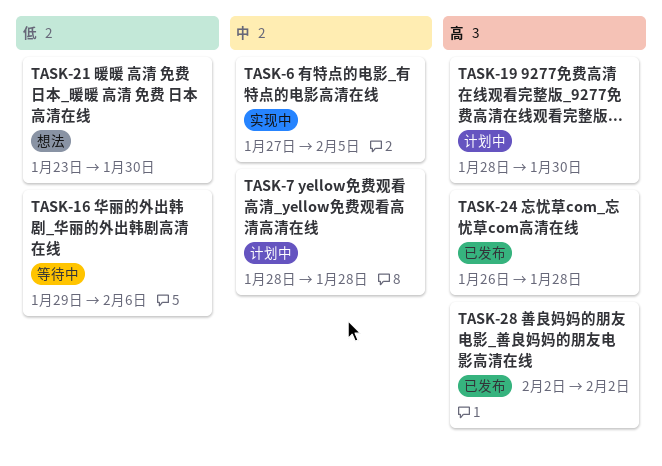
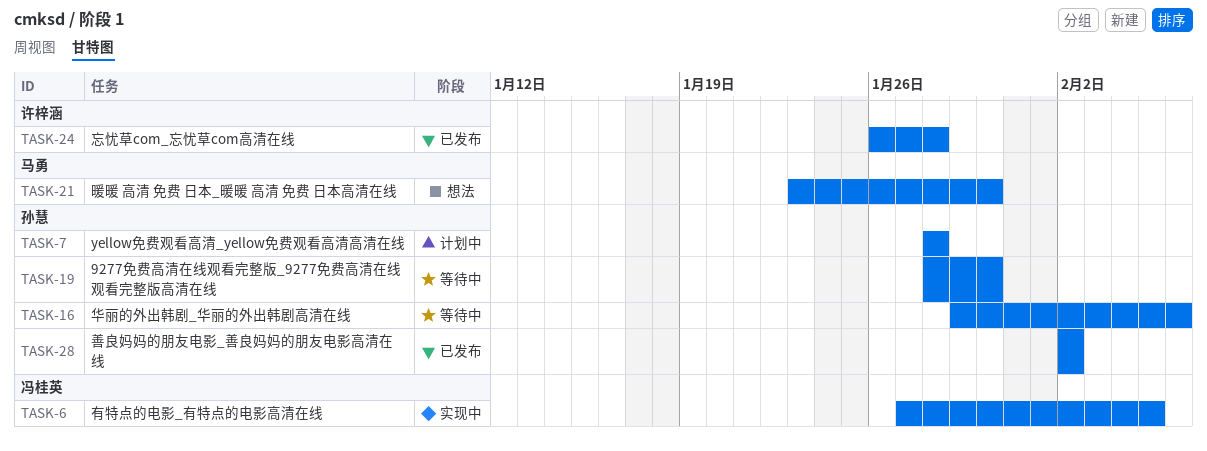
TASK-19, status: 计划中 -> 等待中

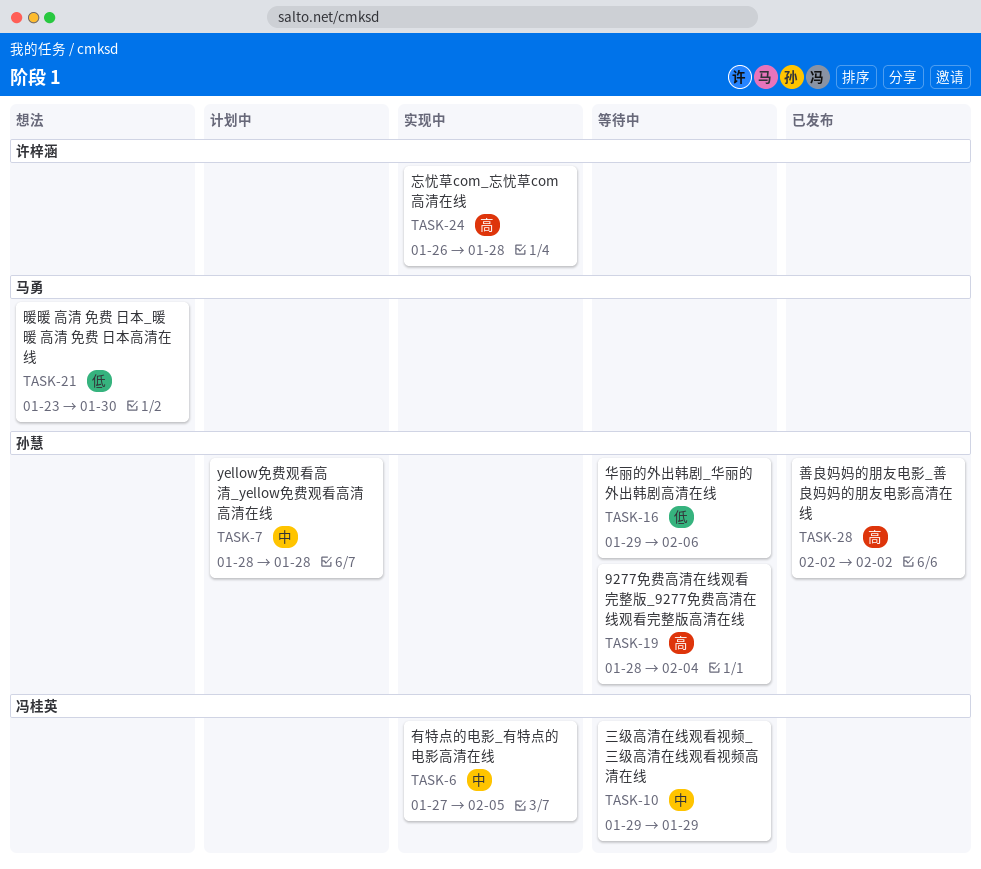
TASK-10: none -> present
TASK-19, due: Jan 30 -> Feb 4
TASK-24, status: 已发布 -> 实现中

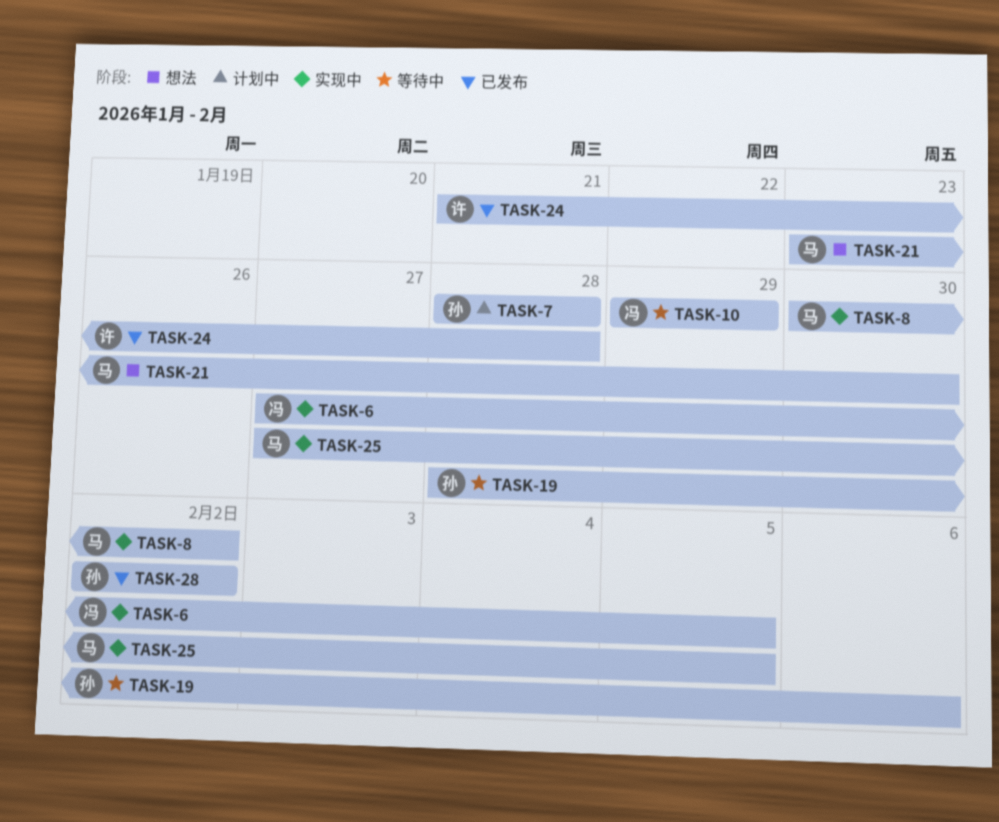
TASK-8: none -> present
TASK-16: present -> none
TASK-19, due: Feb 4 -> Feb 6
TASK-24, status: 实现中 -> 已发布
TASK-24, start: Jan 26 -> Jan 21
TASK-25: none -> present

